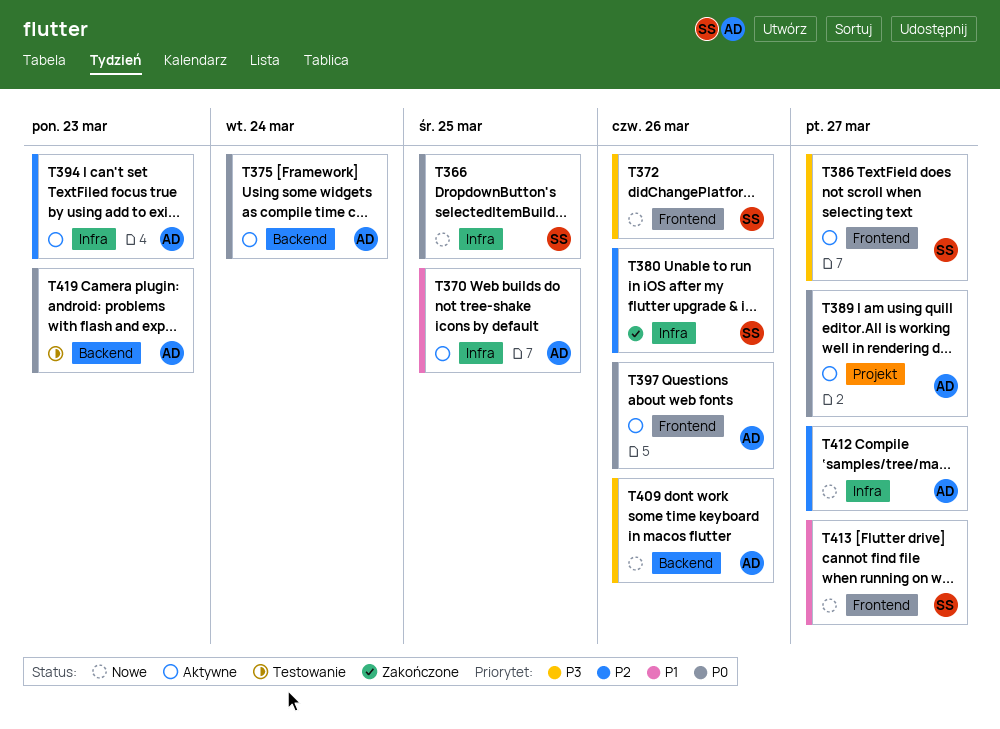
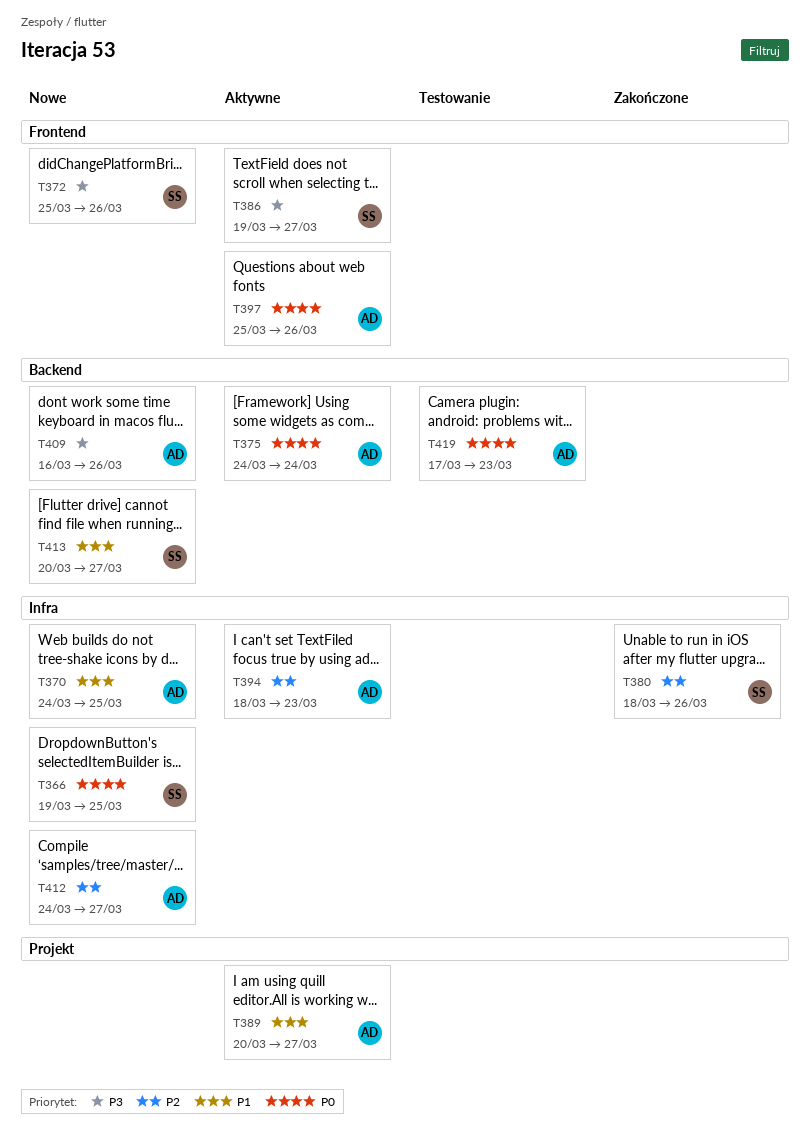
T370, status: Aktywne -> Nowe
T389, priority: P0 -> P1
T413, label: Frontend -> Backend

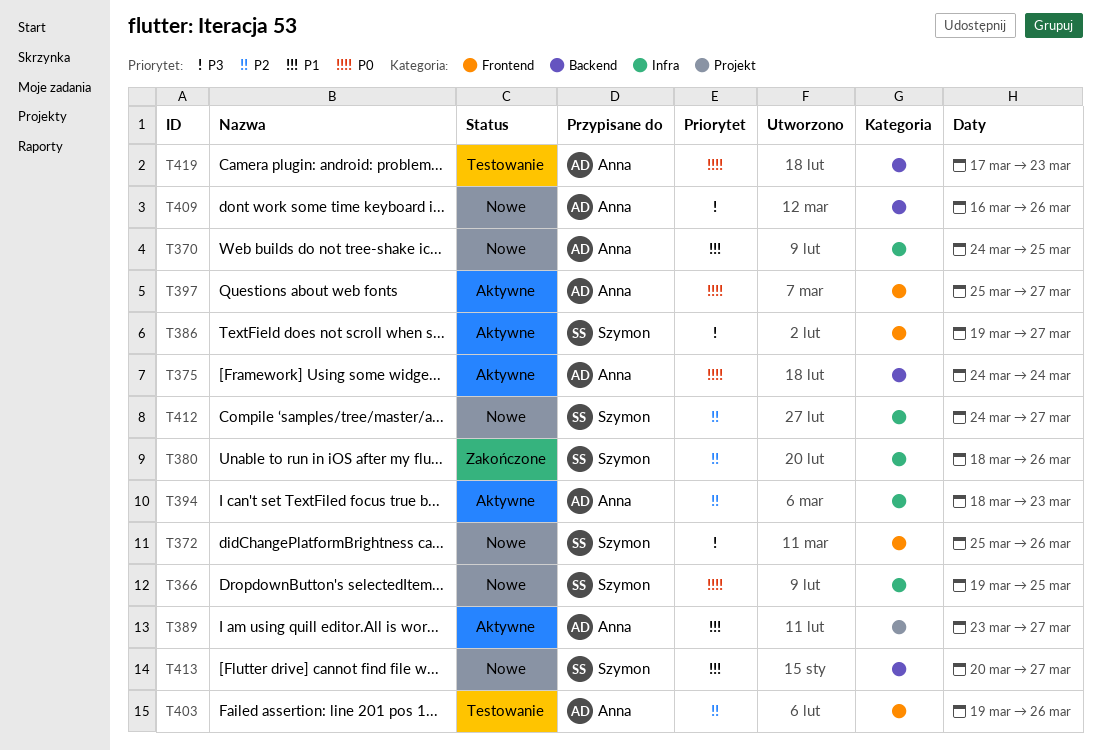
T389, start: Mar 20 -> Mar 23
T397, due: Mar 26 -> Mar 27
T403: none -> present
T412, owner: Anna -> Szymon

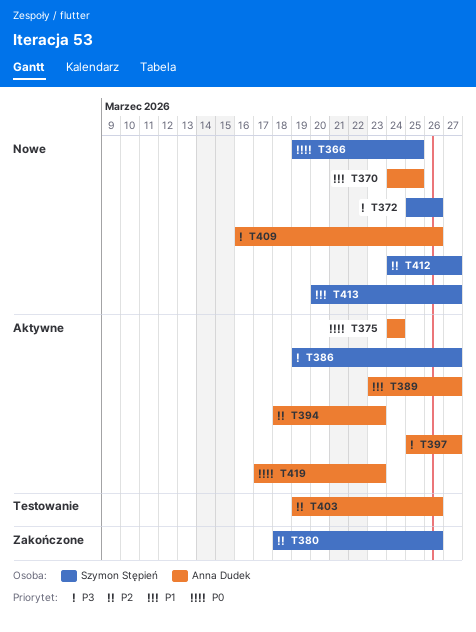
T397, priority: P0 -> P3
T419, status: Testowanie -> Aktywne

